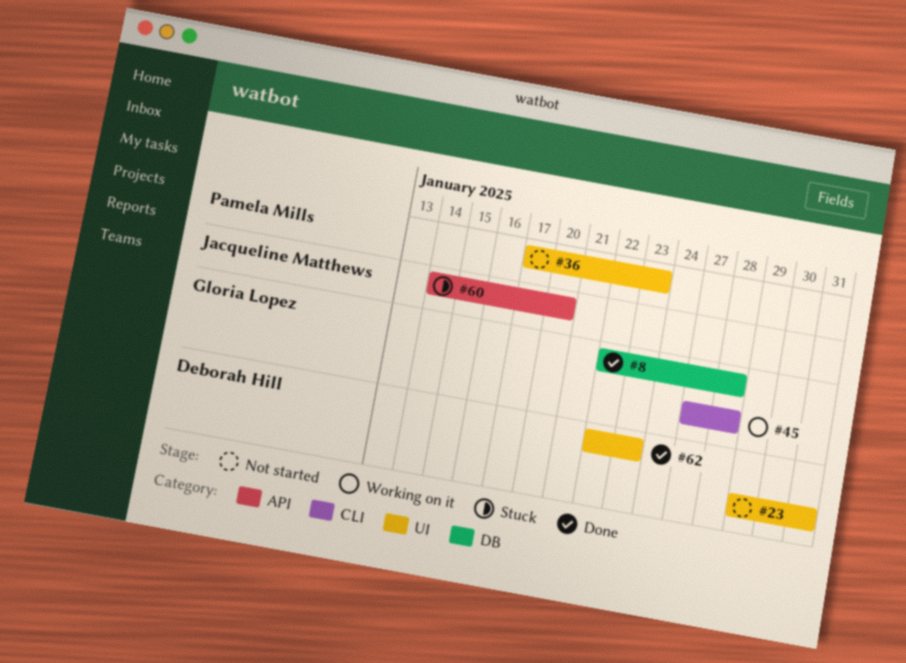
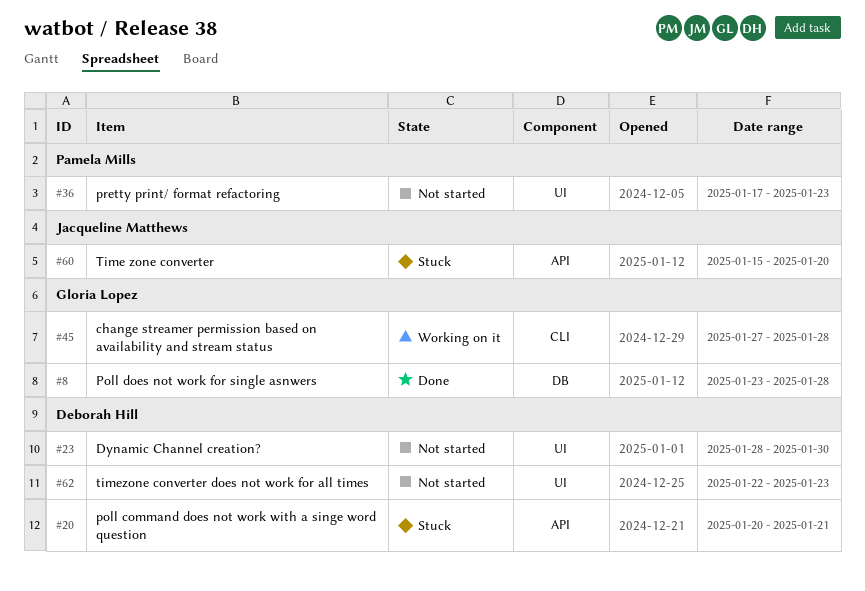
#8, start: Jan 22 -> Jan 23
#20: none -> present
#23, start: Jan 29 -> Jan 28
#23, due: Jan 31 -> Jan 30
#60, start: Jan 14 -> Jan 15
#62, status: Done -> Not started

